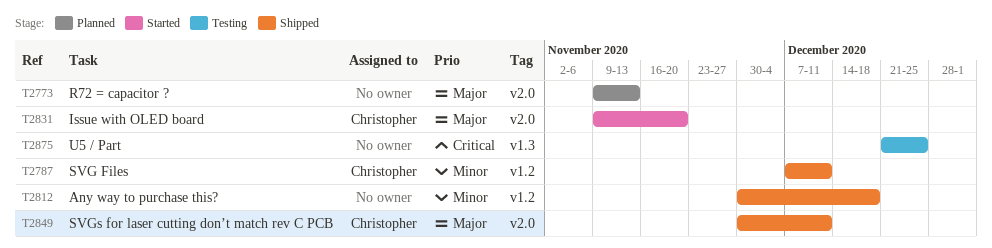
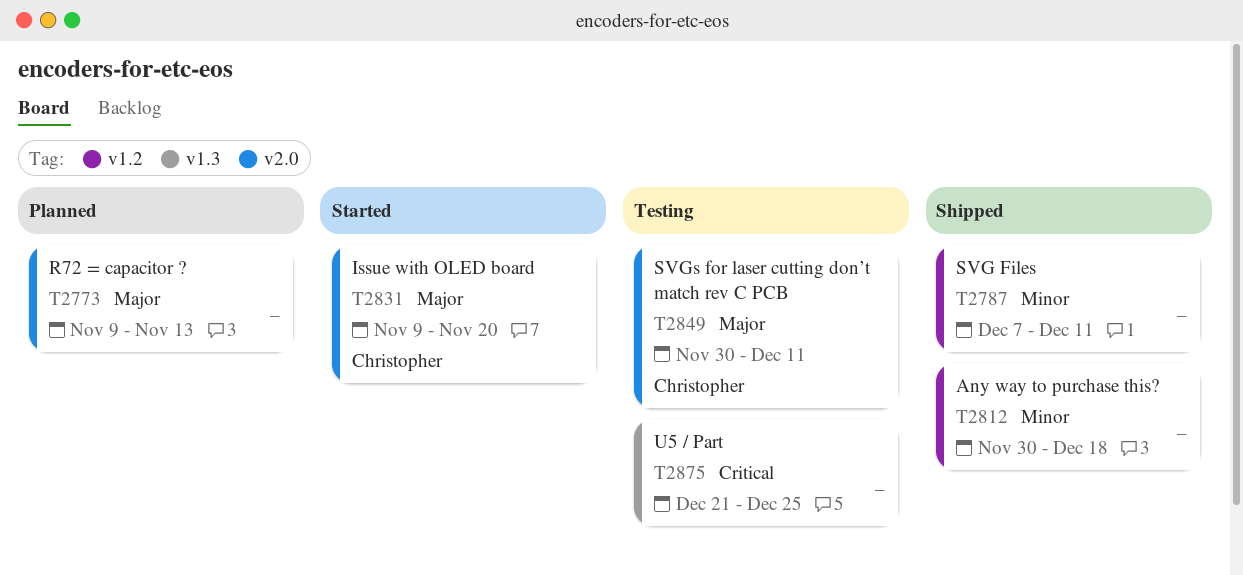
T2787, owner: Christopher -> none
T2849, status: Shipped -> Testing

